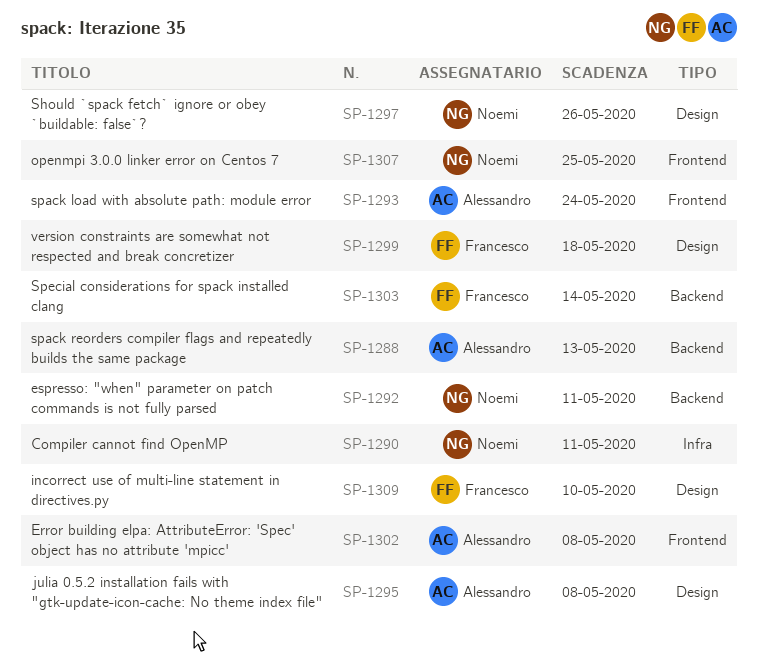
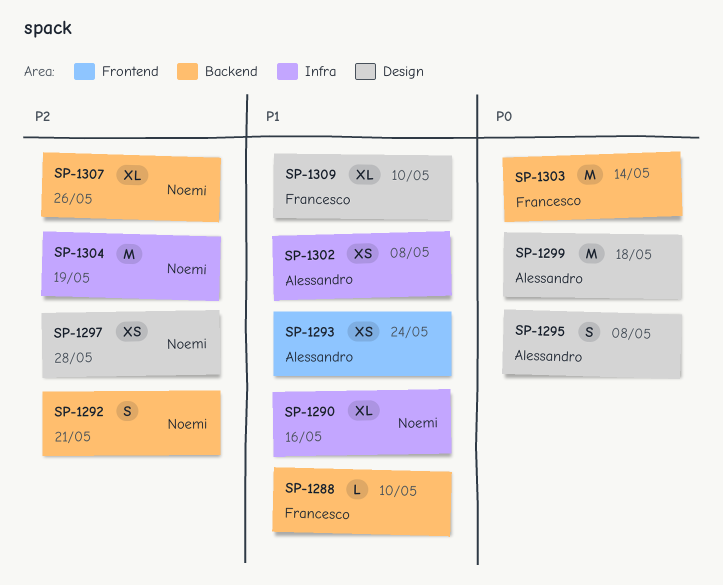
SP-1288, owner: Alessandro -> Francesco
SP-1288, due: May 13 -> May 10
SP-1290, due: May 11 -> May 16
SP-1292, due: May 11 -> May 21
SP-1297, due: May 26 -> May 28
SP-1299, owner: Francesco -> Alessandro
SP-1302, label: Frontend -> Infra
SP-1304: none -> present
SP-1307, label: Frontend -> Backend
SP-1307, due: May 25 -> May 26

